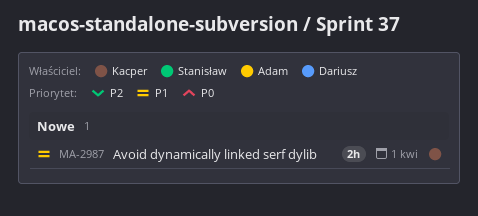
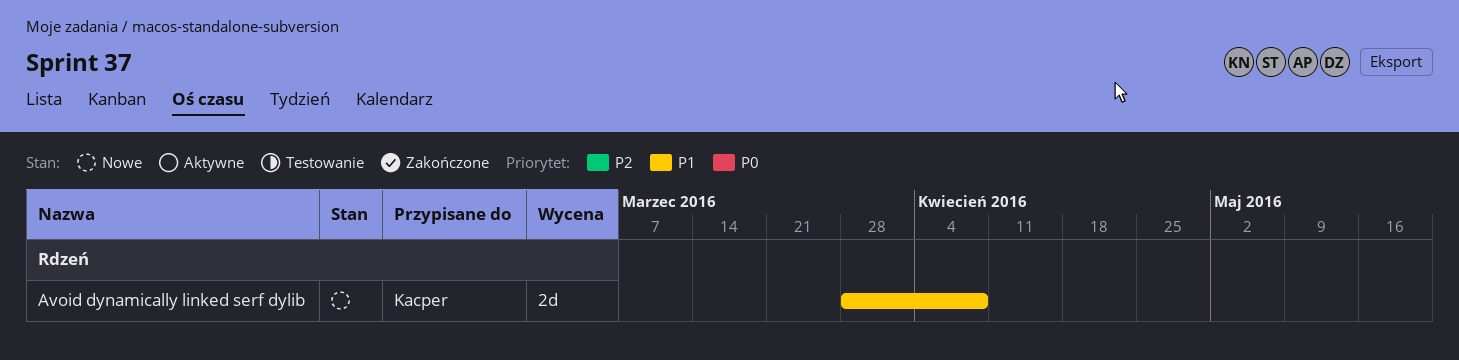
Avoid dynamically linked serf dylib, estimate: 2h -> 2d
Avoid dynamically linked serf dylib, due: Apr 1 -> Apr 8

